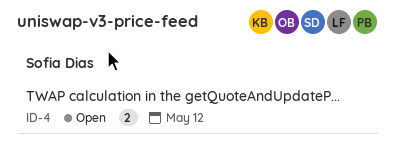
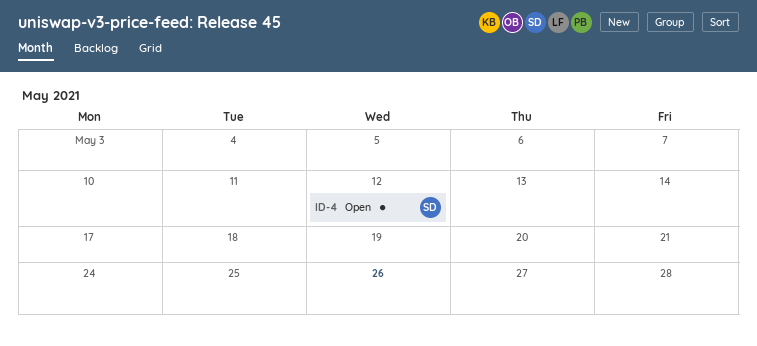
ID-4, estimate: 2 -> 1

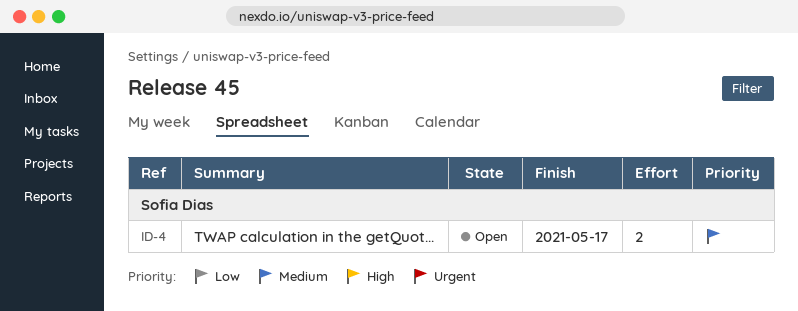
ID-4, estimate: 1 -> 2
ID-4, due: May 12 -> May 17

